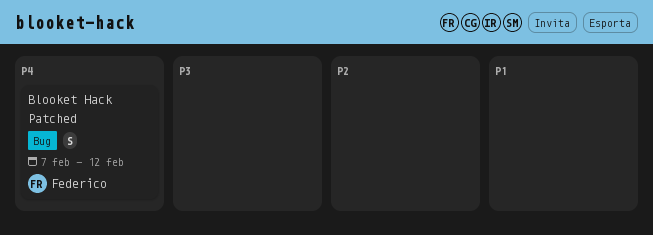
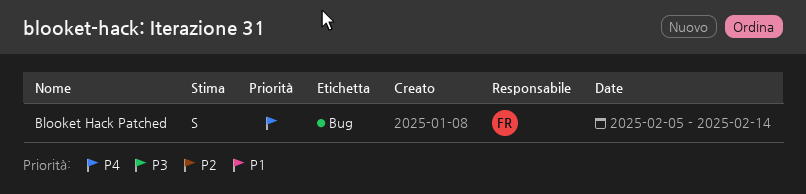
Blooket Hack Patched, start: Feb 7 -> Feb 5
Blooket Hack Patched, due: Feb 12 -> Feb 14

